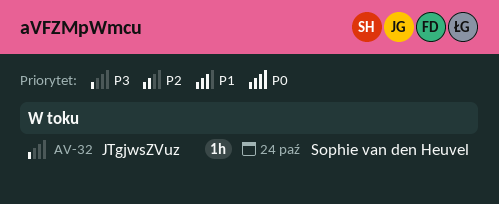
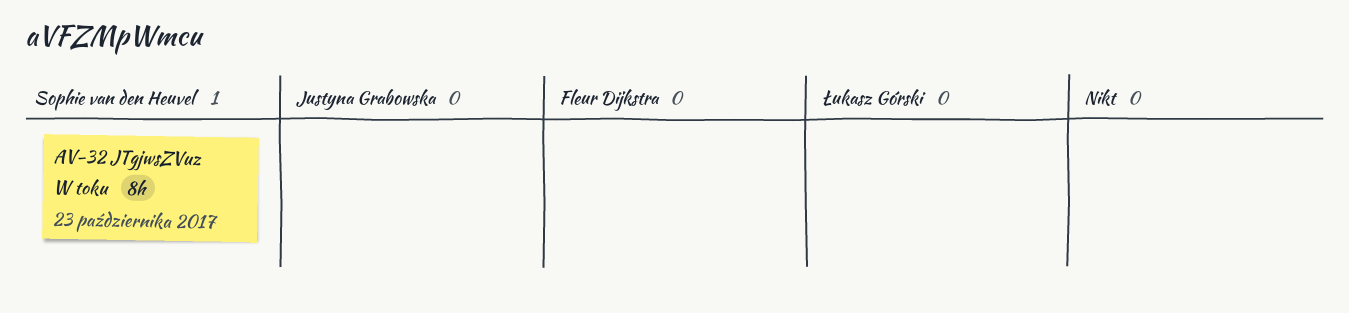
AV-32, estimate: 1h -> 8h
AV-32, due: Oct 24 -> Oct 23

